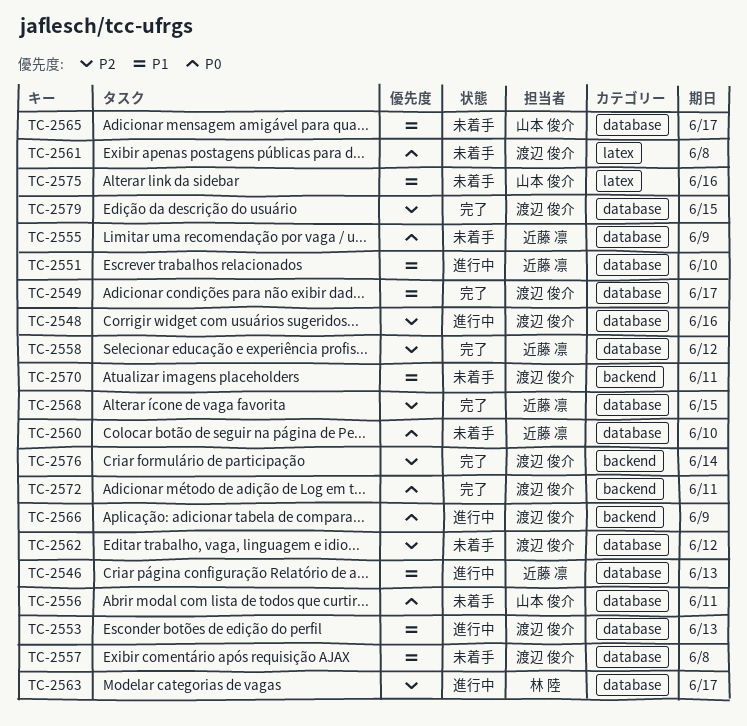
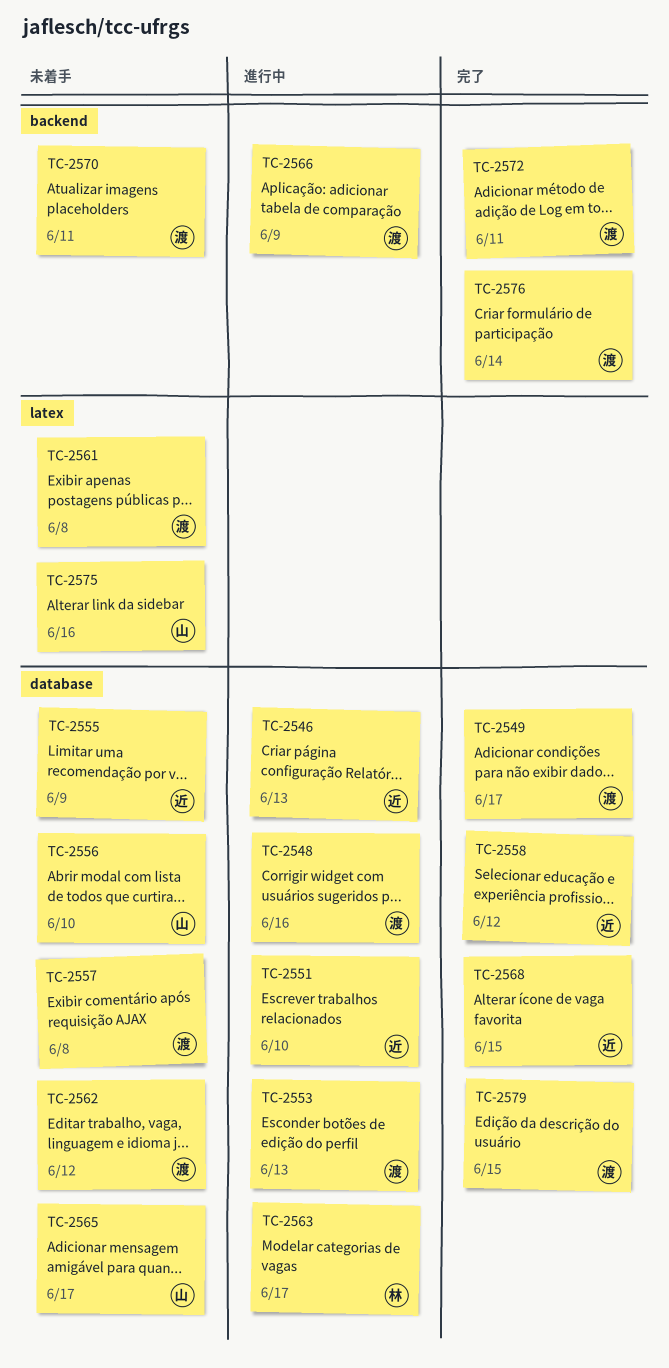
TC-2556, due: Jun 11 -> Jun 10
TC-2560: present -> none

